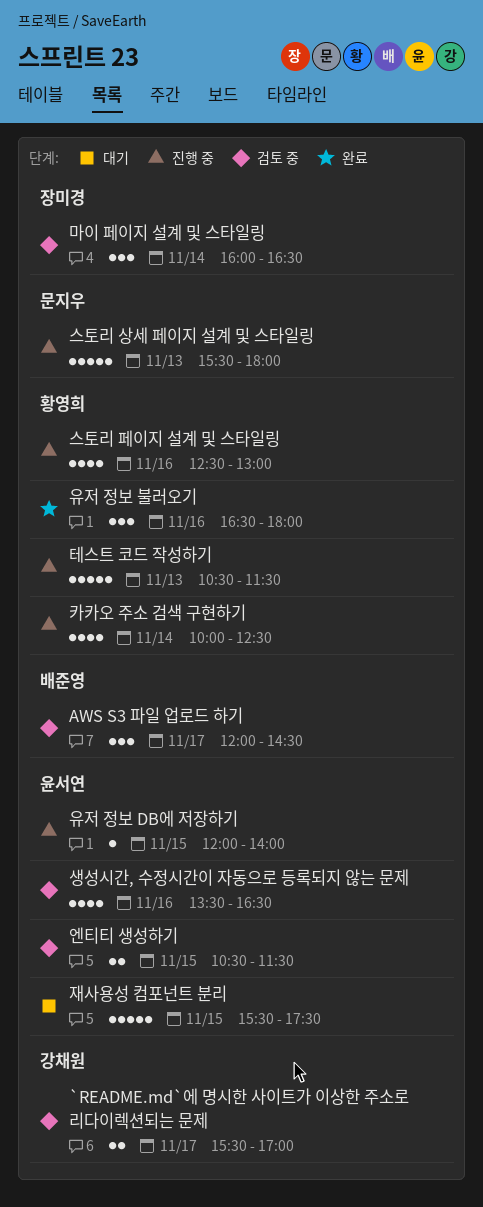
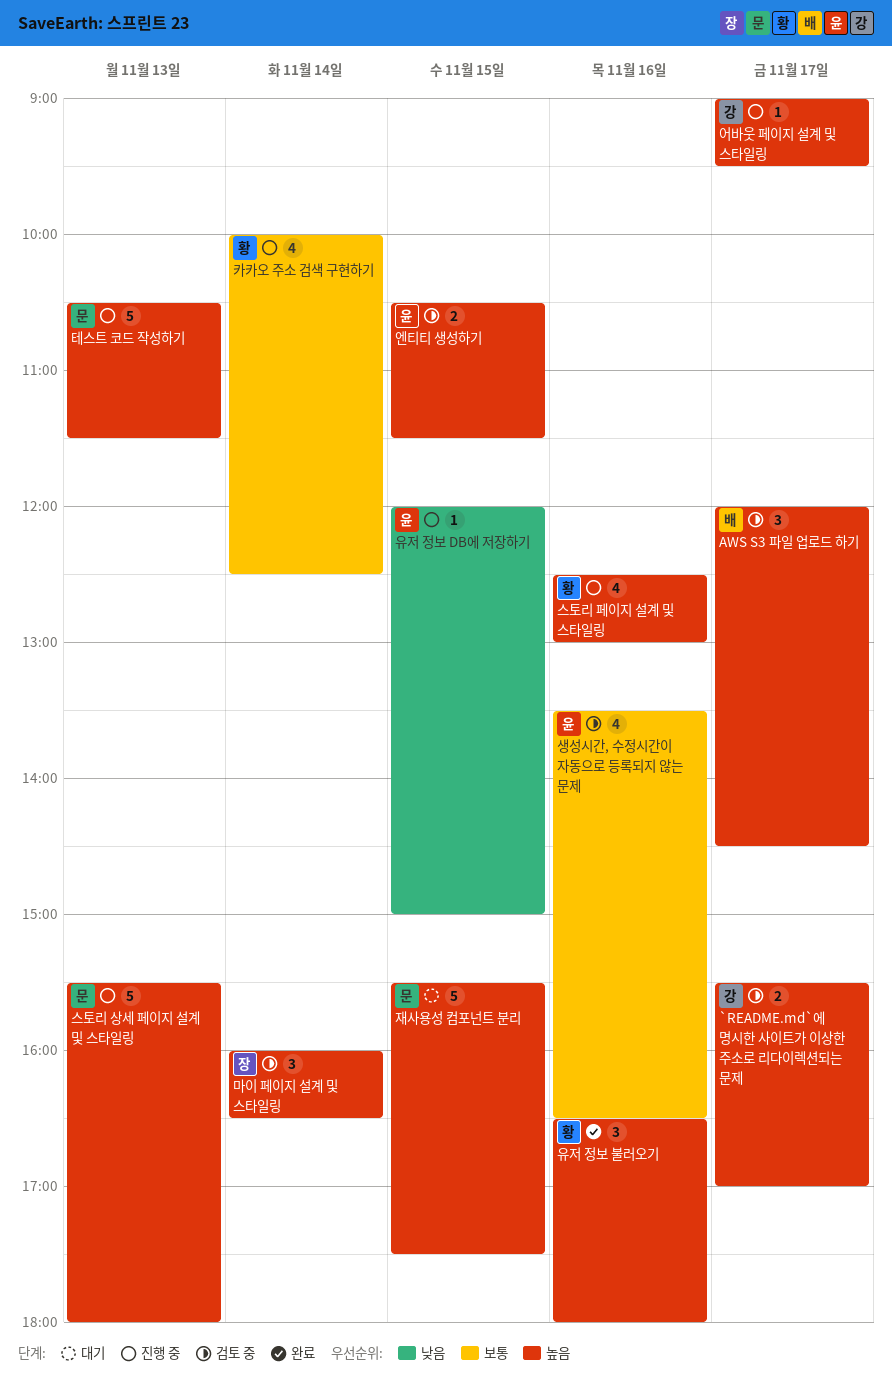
어바웃 페이지 설계 및 스타일링: none -> present
유저 정보 DB에 저장하기, ends: 14:00 -> 15:00
재사용성 컴포넌트 분리, owner: 윤서연 -> 문지우
테스트 코드 작성하기, owner: 황영희 -> 문지우

